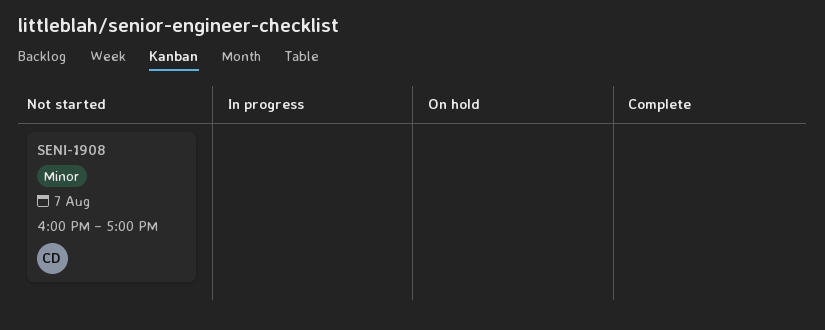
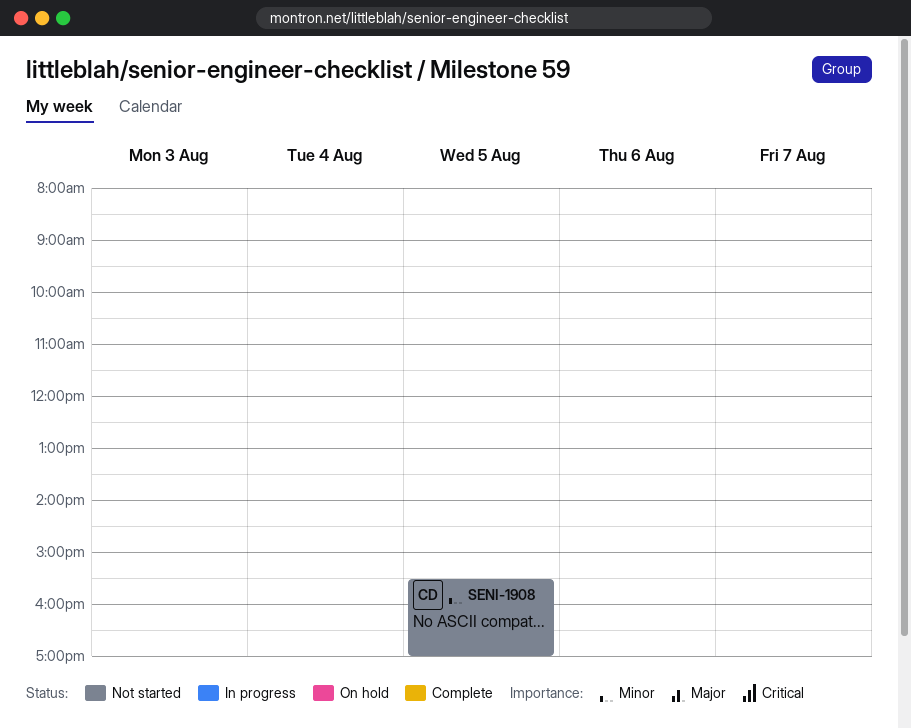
SENI-1908, day: Aug 7 -> Aug 5
SENI-1908, begins: 16:00 -> 15:30

